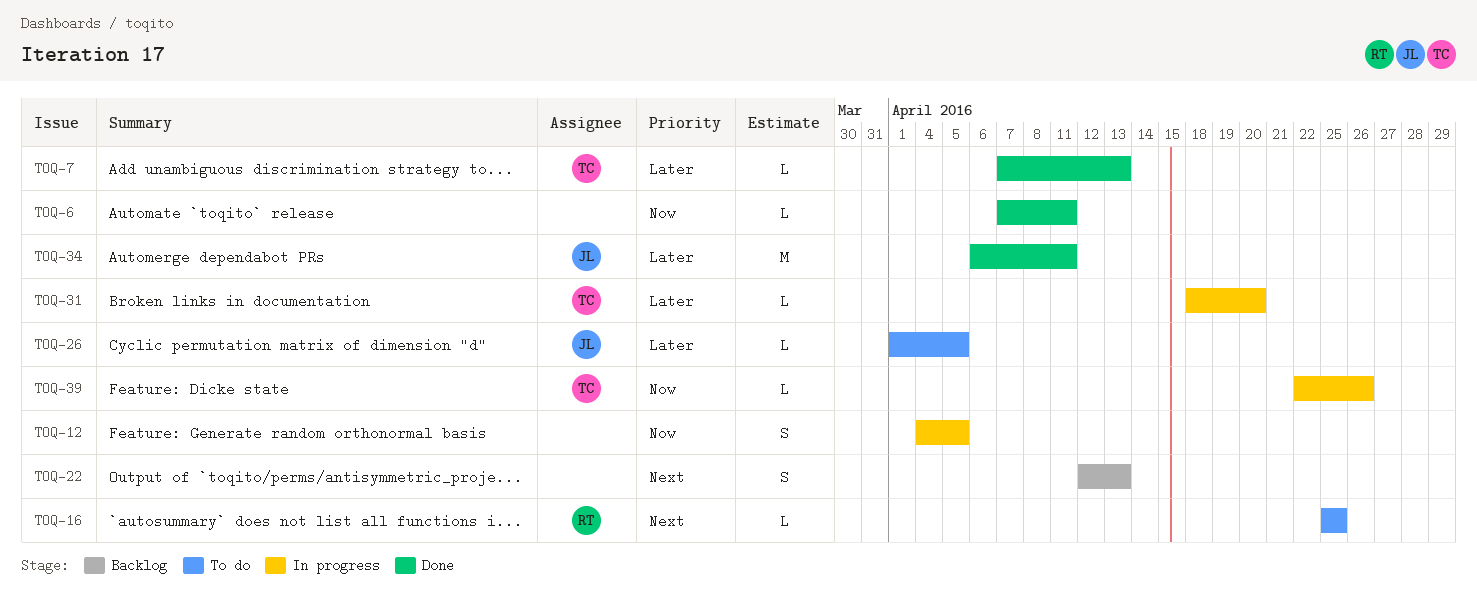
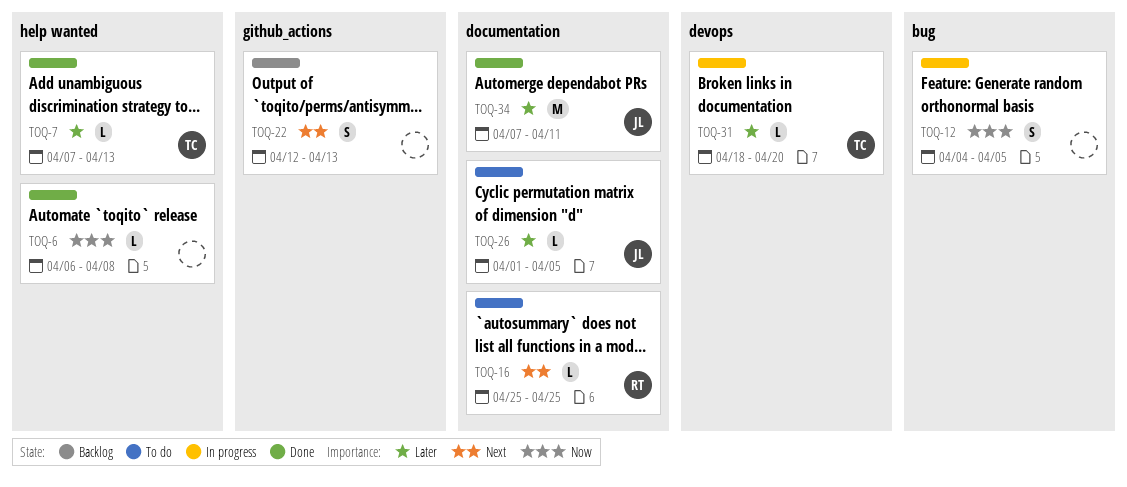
TOQ-6, start: Apr 7 -> Apr 6
TOQ-6, due: Apr 11 -> Apr 8
TOQ-34, start: Apr 6 -> Apr 7
TOQ-39: present -> none

